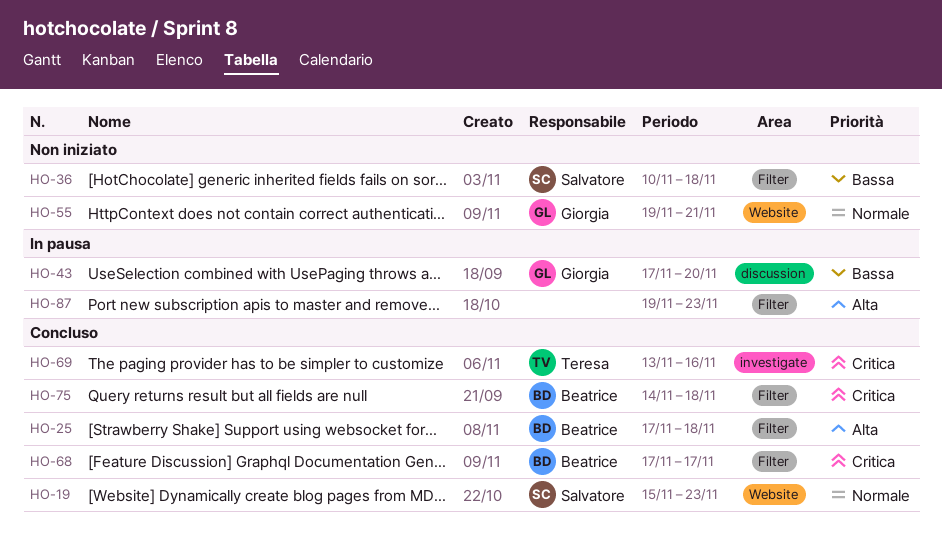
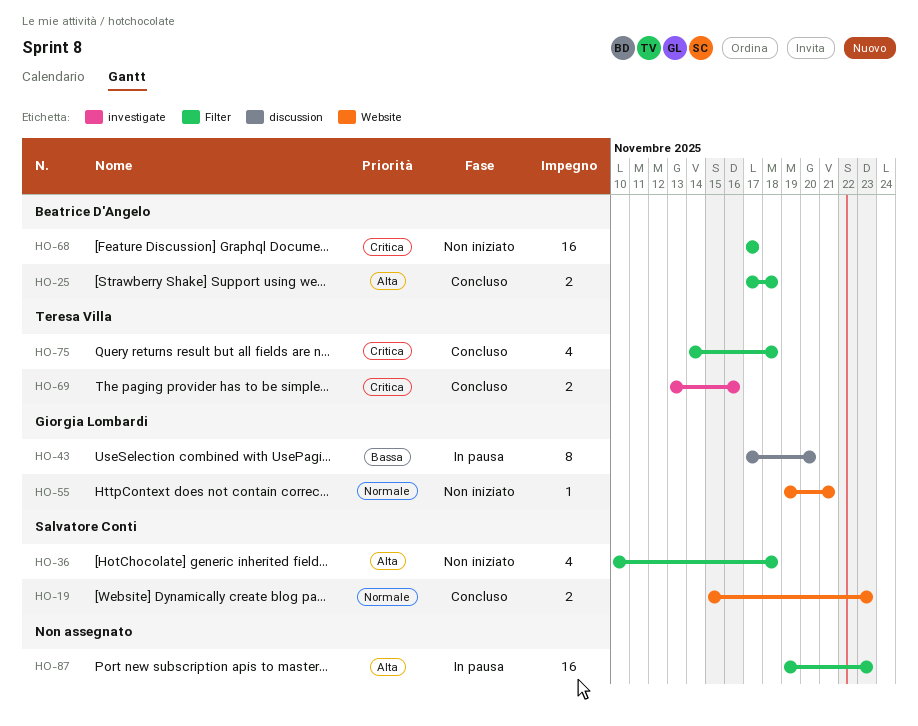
HO-36, priority: Bassa -> Alta
HO-68, status: Concluso -> Non iniziato
HO-75, owner: Beatrice D'Angelo -> Teresa Villa

